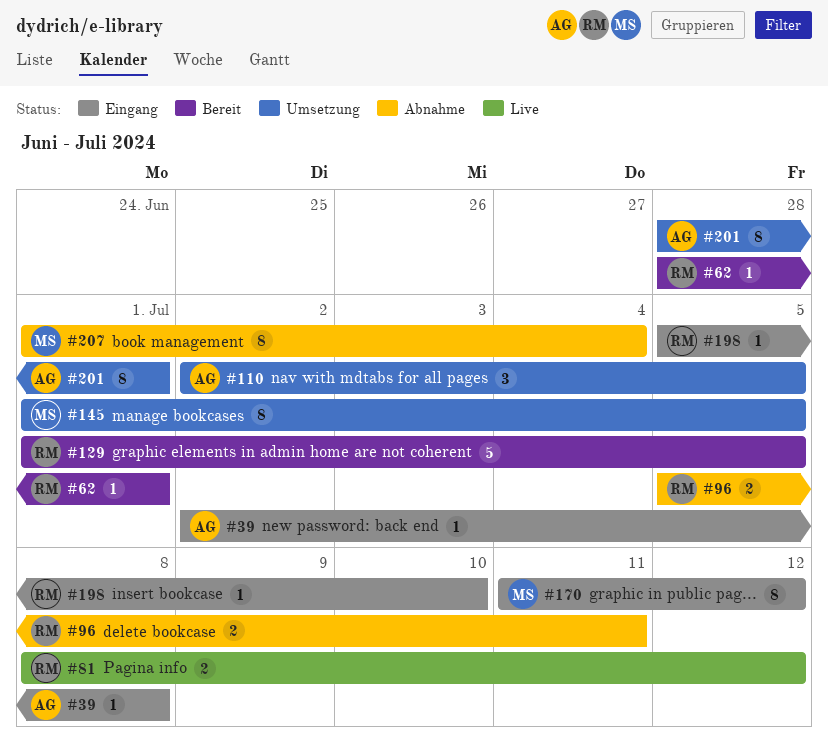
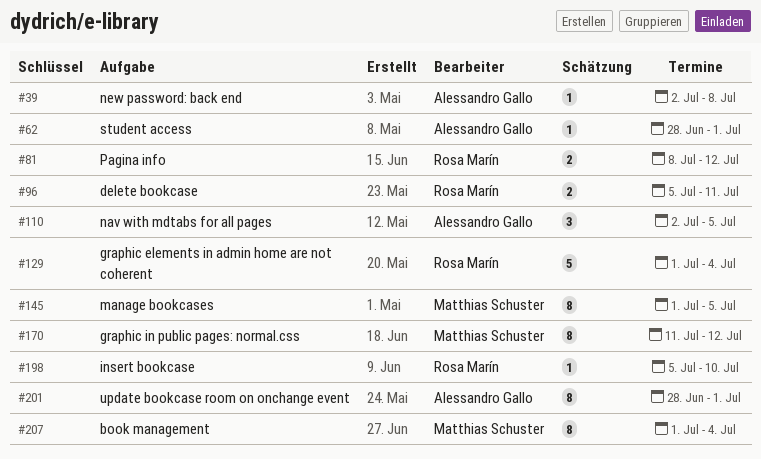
#62, owner: Rosa Marín -> Alessandro Gallo
#129, due: Jul 5 -> Jul 4

